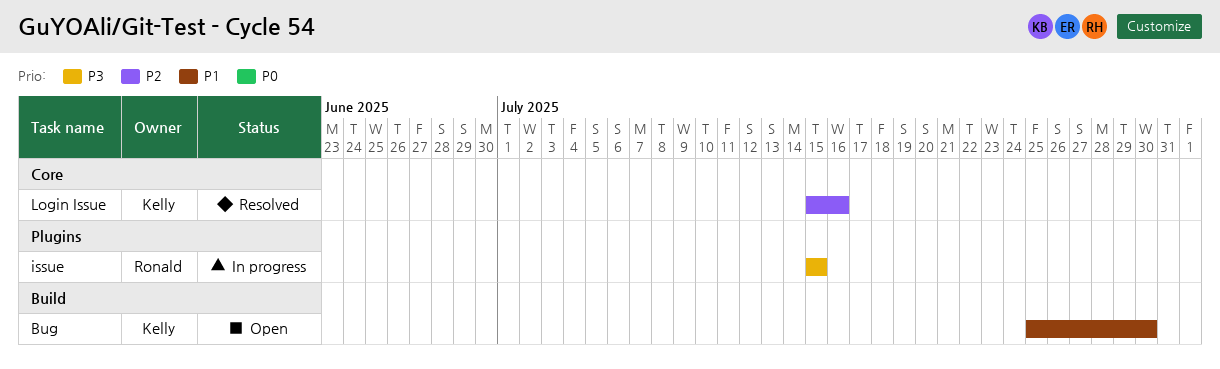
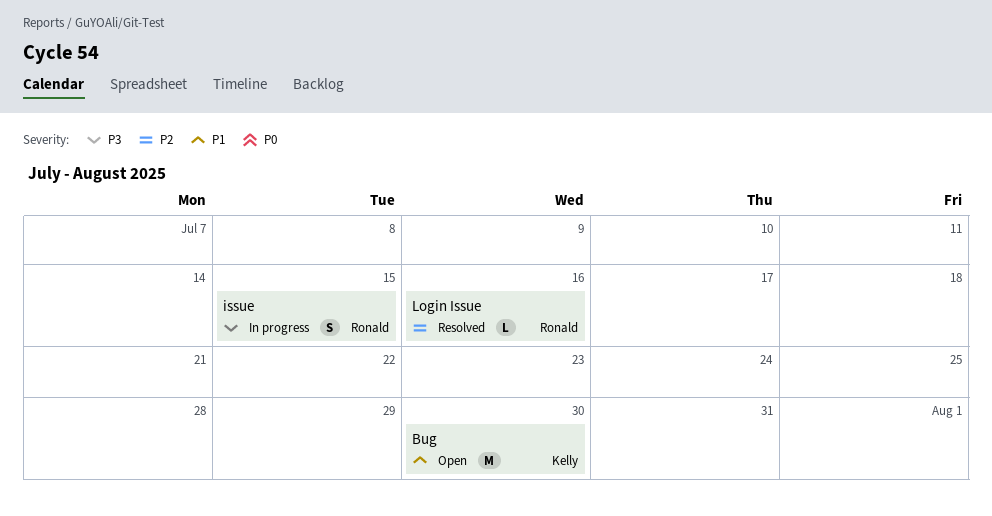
Login Issue, owner: Kelly -> Ronald

